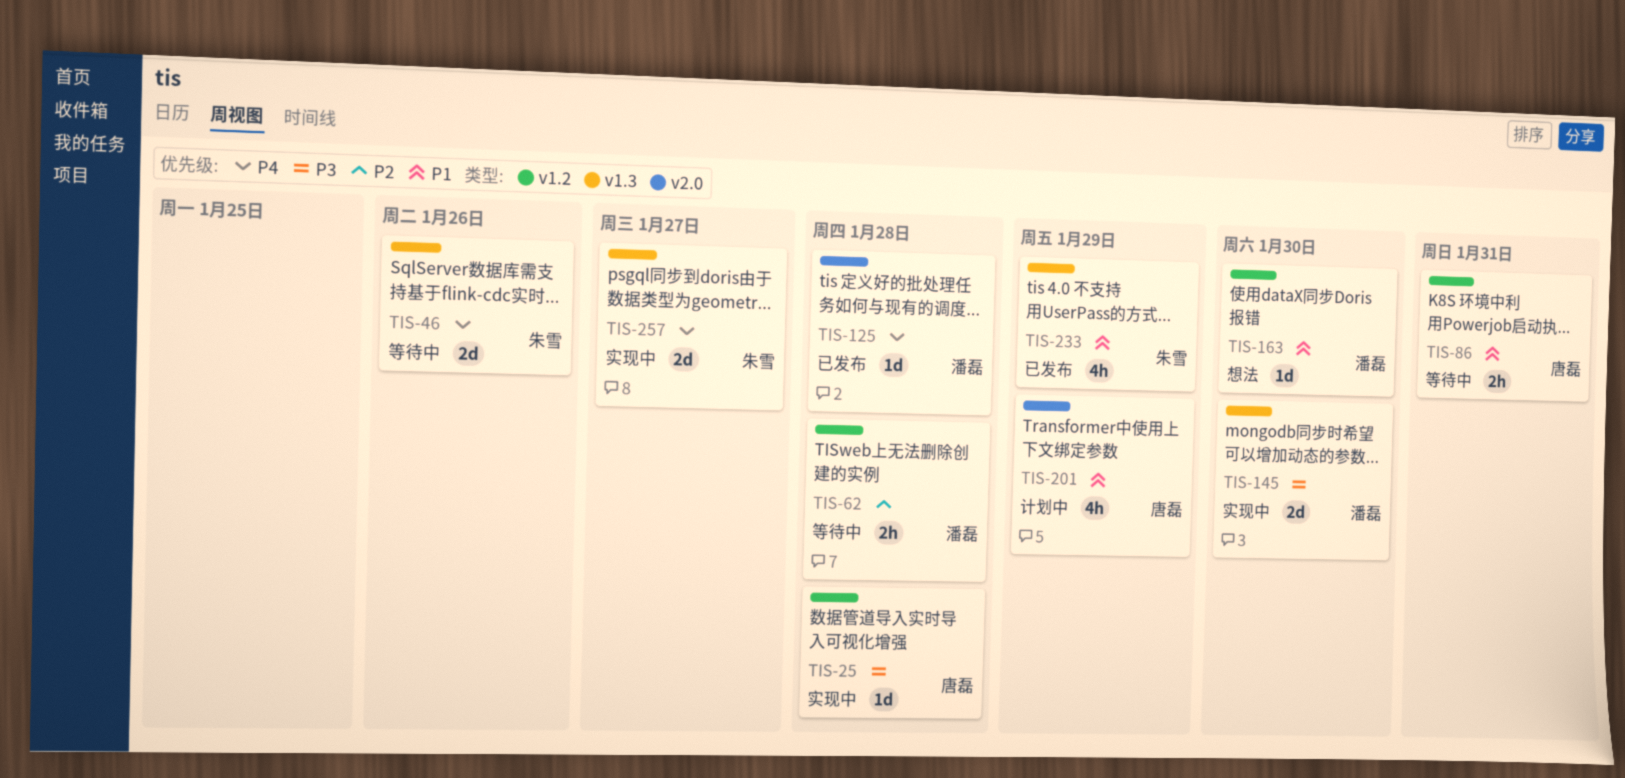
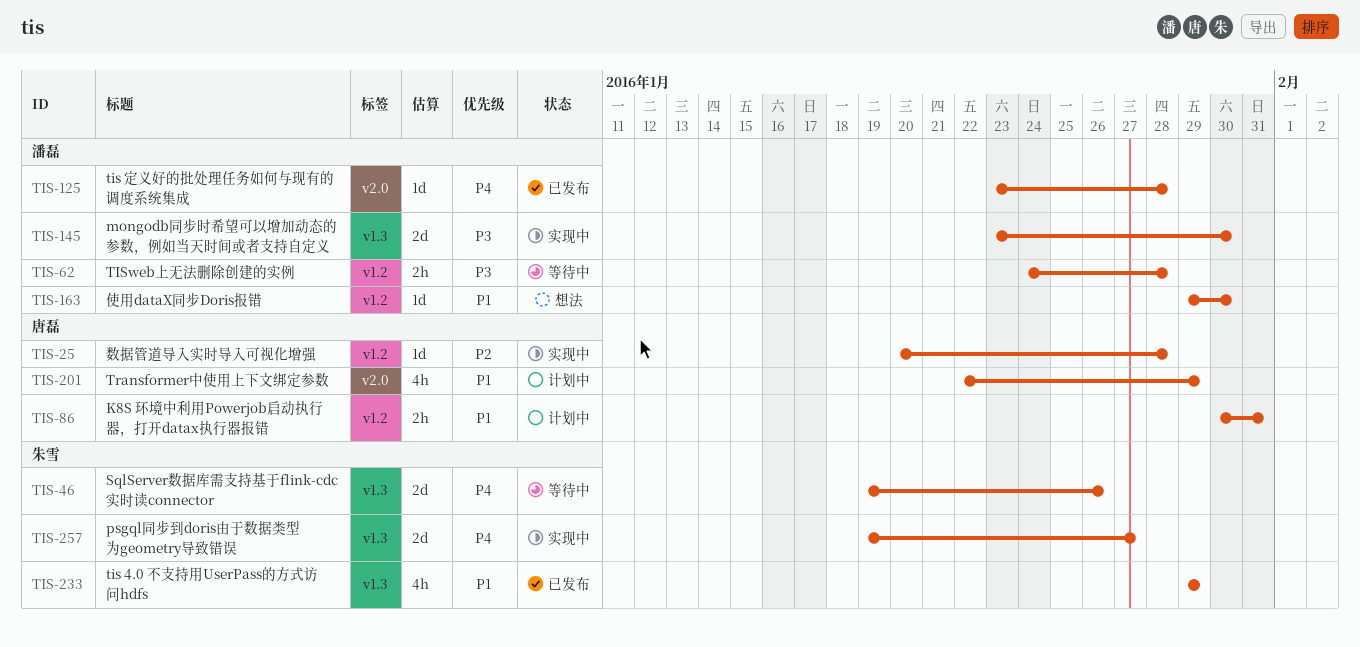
TIS-25, priority: P3 -> P2
TIS-62, priority: P2 -> P3
TIS-86, status: 等待中 -> 计划中

